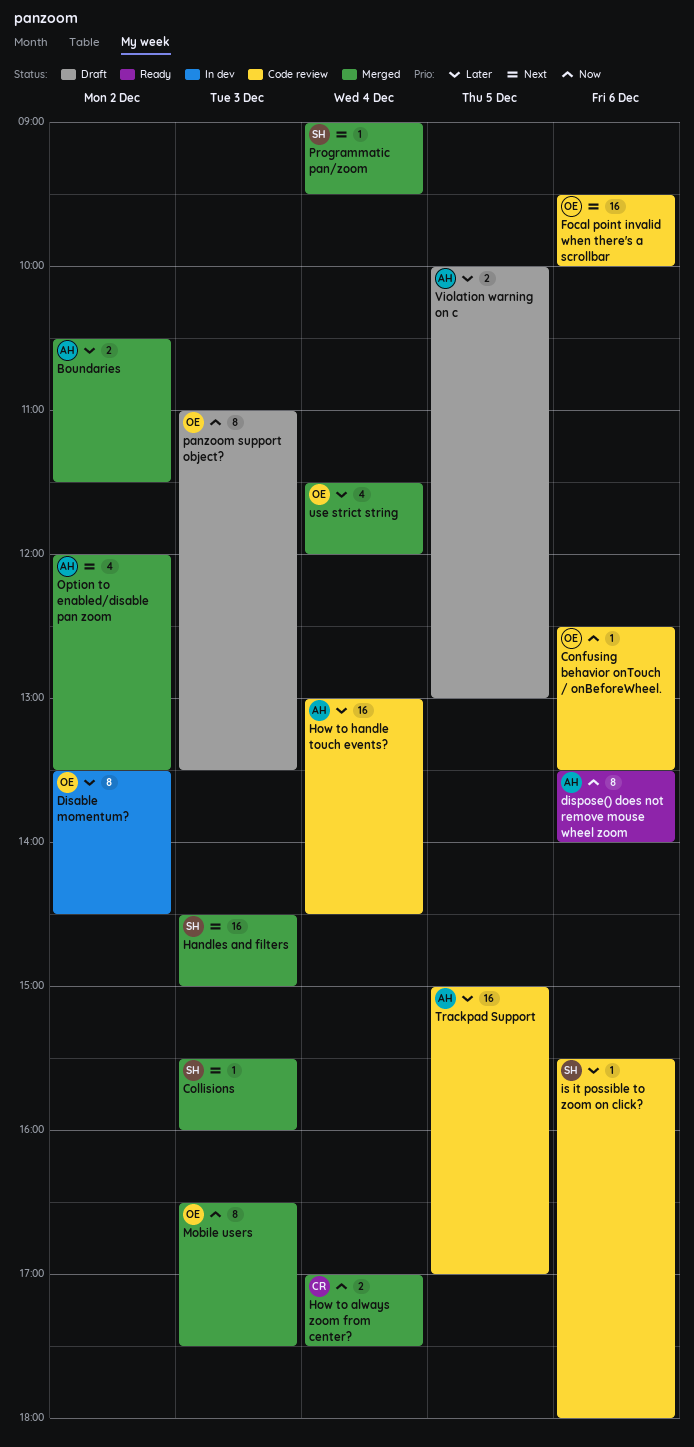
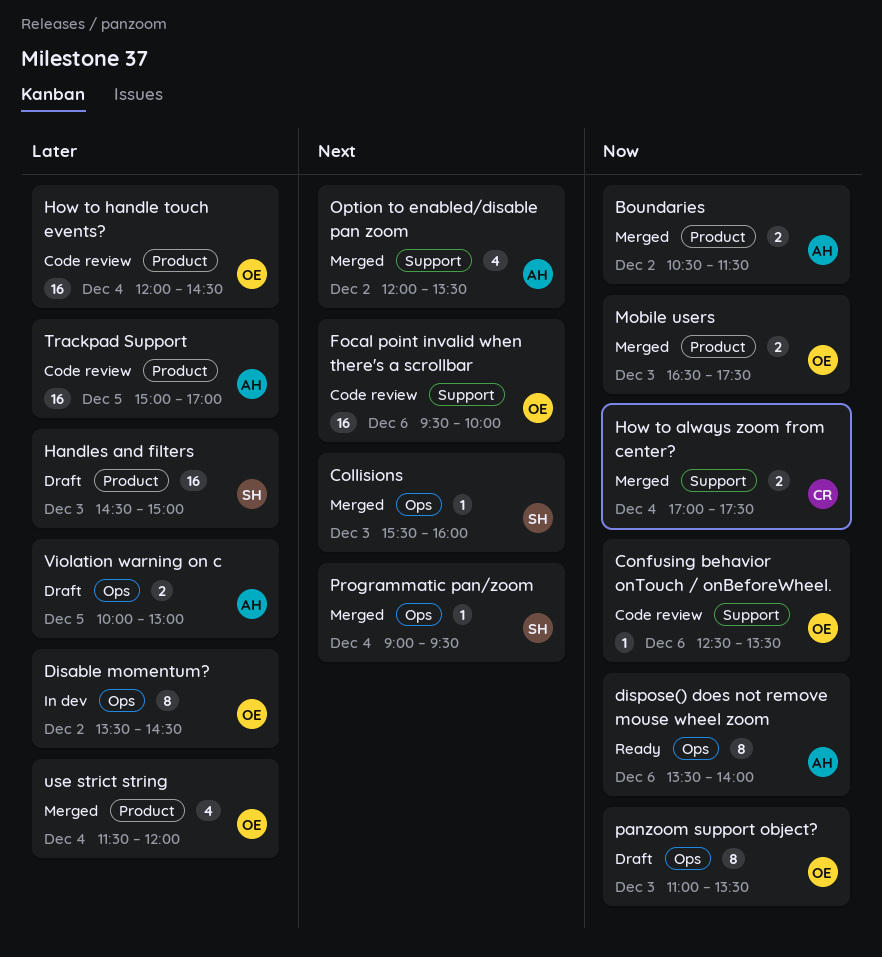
Boundaries, priority: Later -> Now
Handles and filters, status: Merged -> Draft
Handles and filters, priority: Next -> Later
How to handle touch events?, owner: AH -> OE
How to handle touch events?, begins: 13:00 -> 12:00
is it possible to zoom on click?: present -> none
Mobile users, estimate: 8 -> 2

